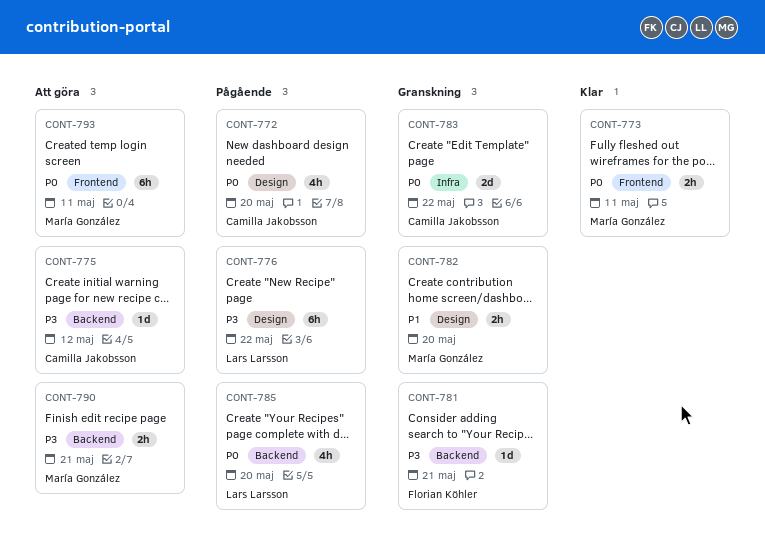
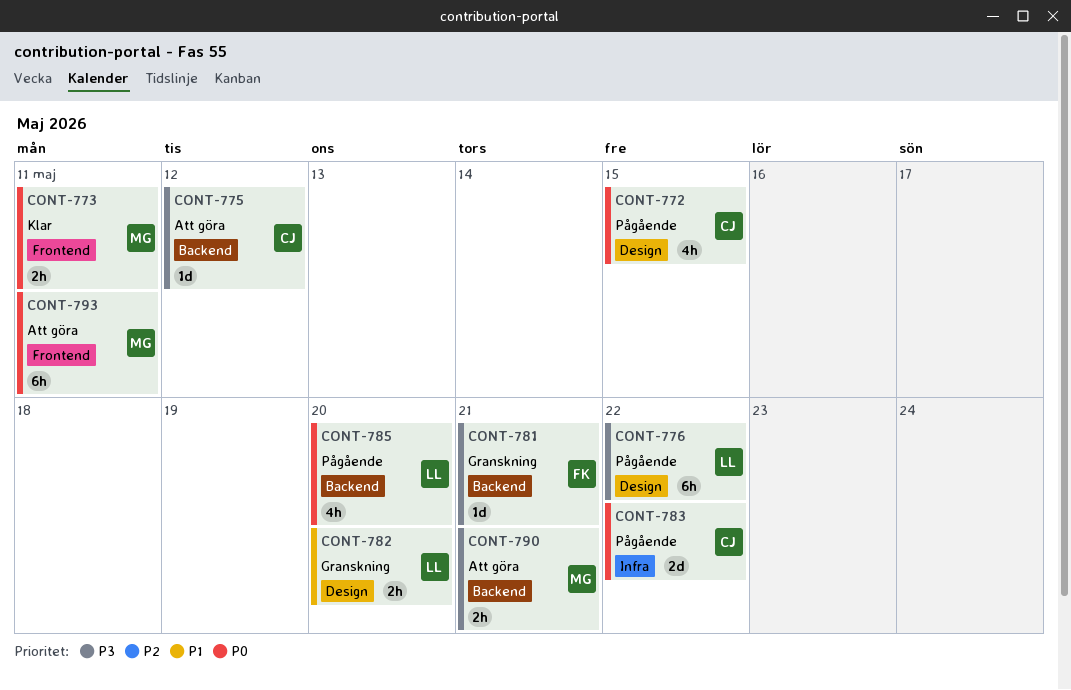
CONT-772, due: May 20 -> May 15
CONT-782, owner: María González -> Lars Larsson
CONT-783, status: Granskning -> Pågående

